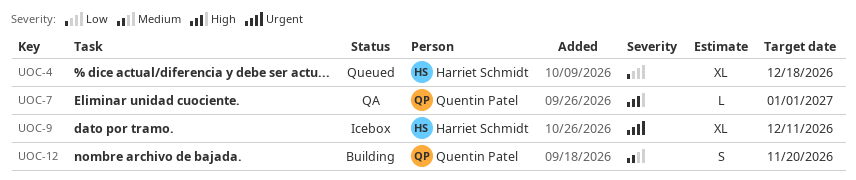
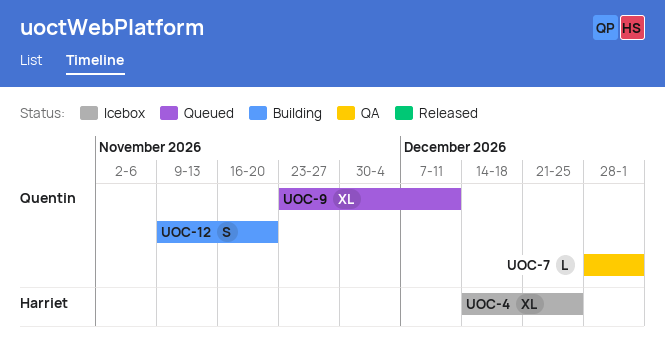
UOC-4, status: Queued -> Icebox
UOC-4, due: Dec 18 -> Dec 25
UOC-9, status: Icebox -> Queued
UOC-9, owner: Harriet Schmidt -> Quentin Patel

